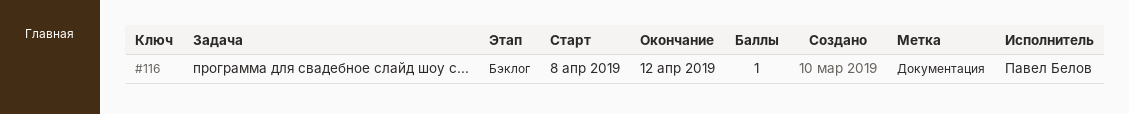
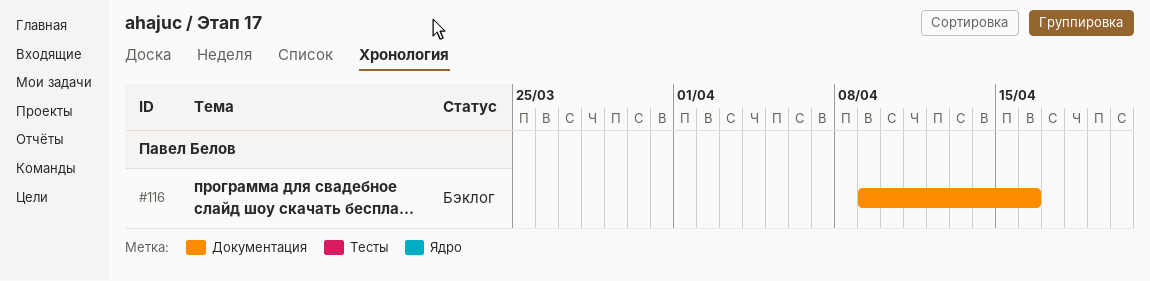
#116, start: Apr 8 -> Apr 9
#116, due: Apr 12 -> Apr 16

